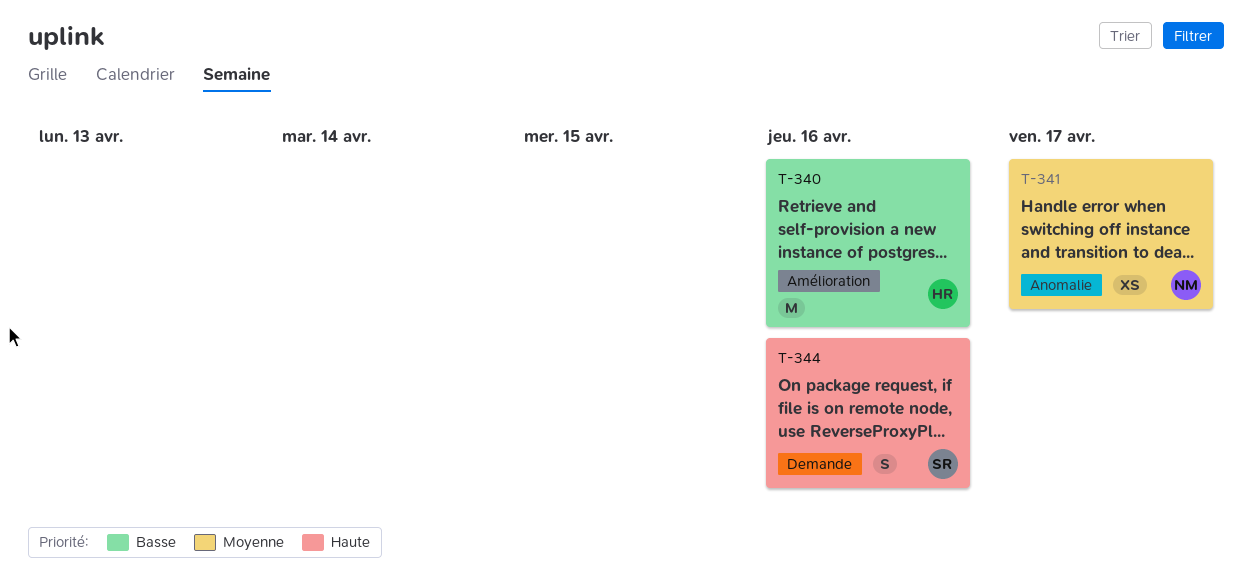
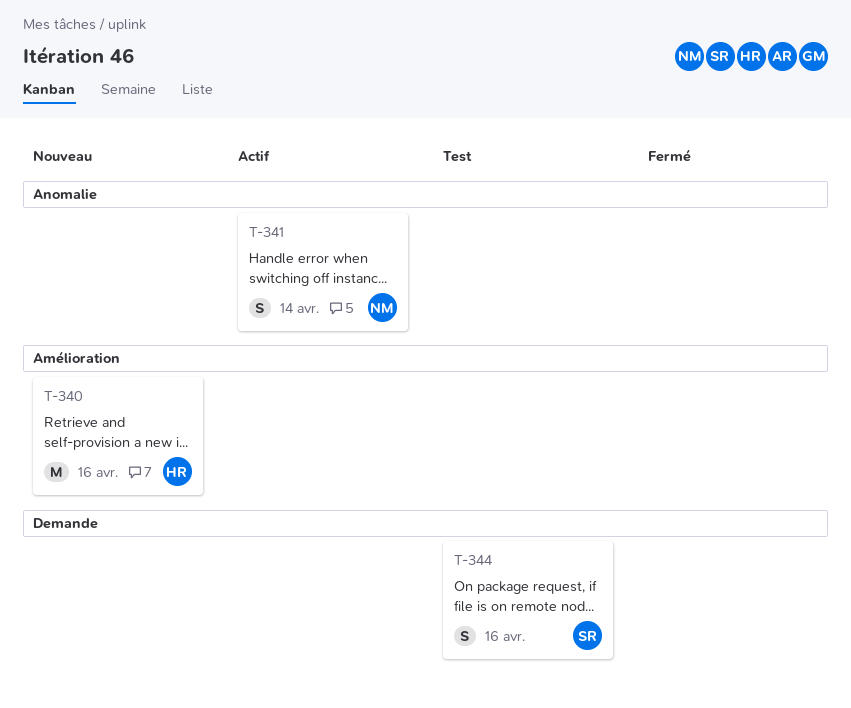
T-341, estimate: XS -> S
T-341, due: Apr 17 -> Apr 14

